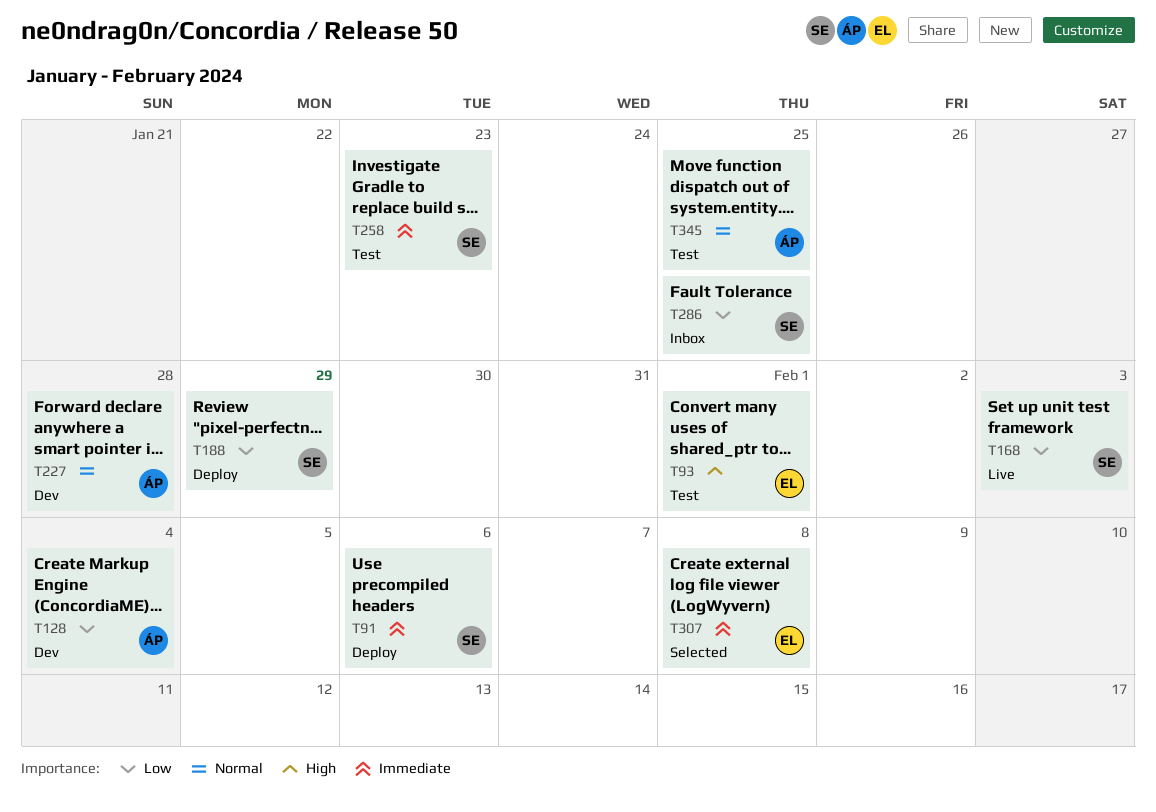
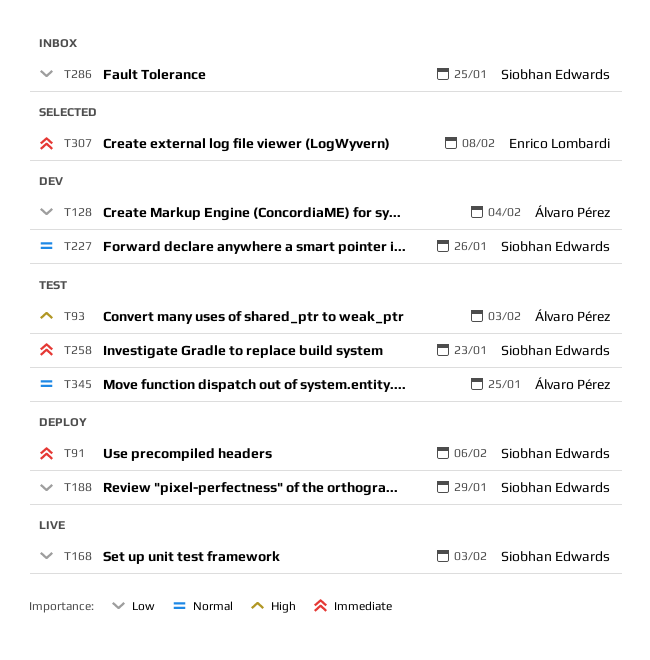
T93, owner: Enrico Lombardi -> Álvaro Pérez
T93, due: Feb 1 -> Feb 3
T227, owner: Álvaro Pérez -> Siobhan Edwards
T227, due: Jan 28 -> Jan 26

